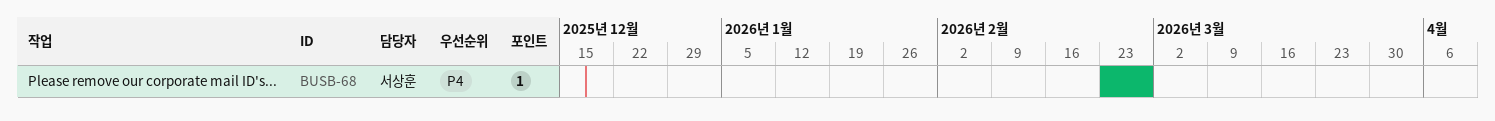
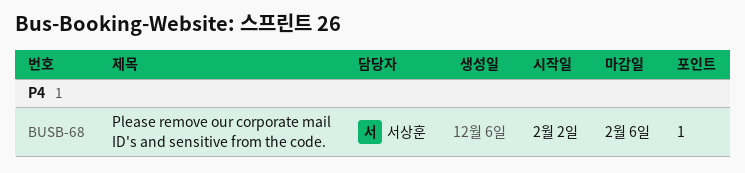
BUSB-68, start: Feb 23 -> Feb 2
BUSB-68, due: Feb 27 -> Feb 6

